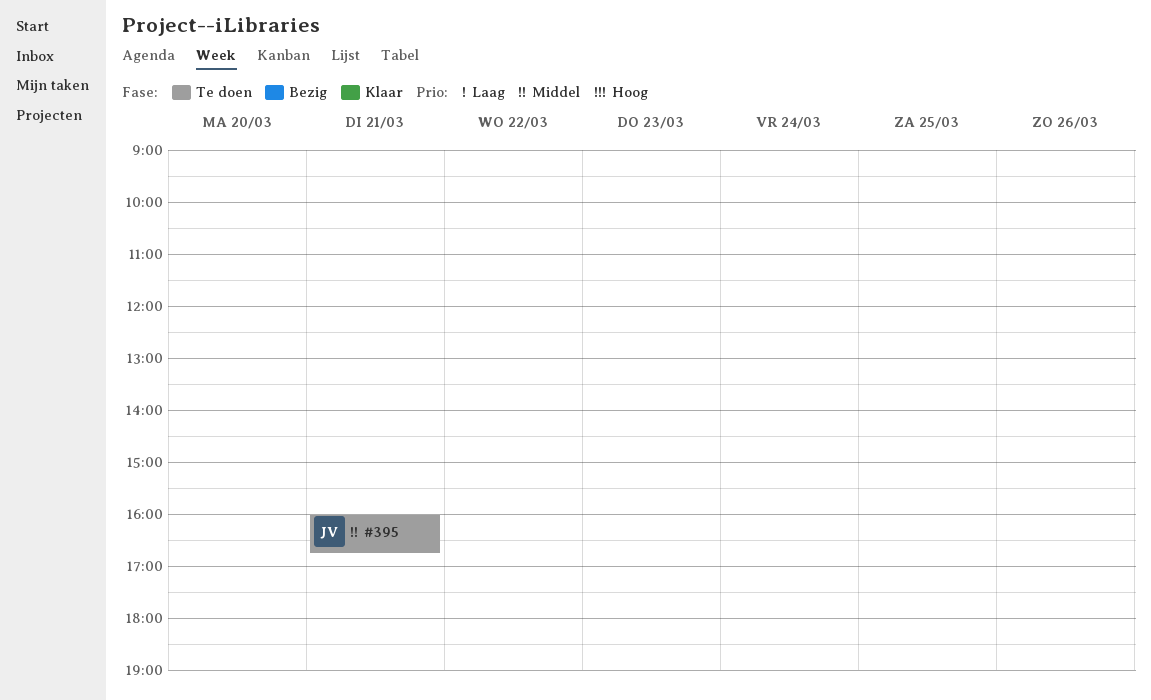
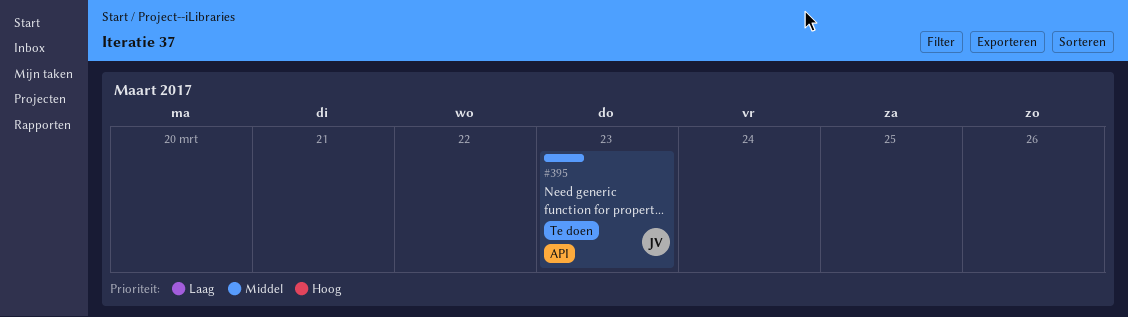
#395, day: Mar 21 -> Mar 23

